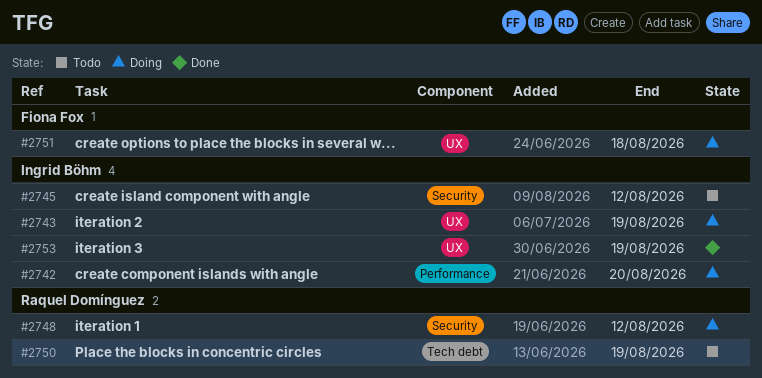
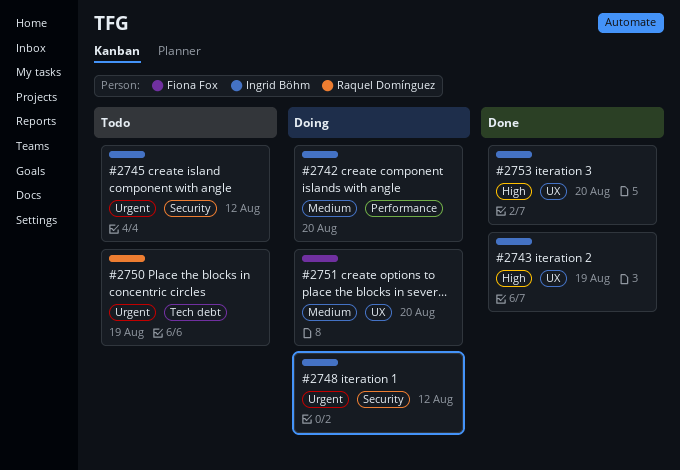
#2743, status: Doing -> Done
#2748, owner: Raquel Domínguez -> Ingrid Böhm
#2751, due: Aug 18 -> Aug 20
#2753, due: Aug 19 -> Aug 20

